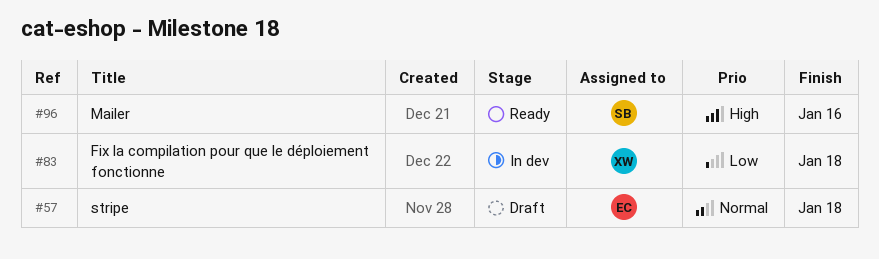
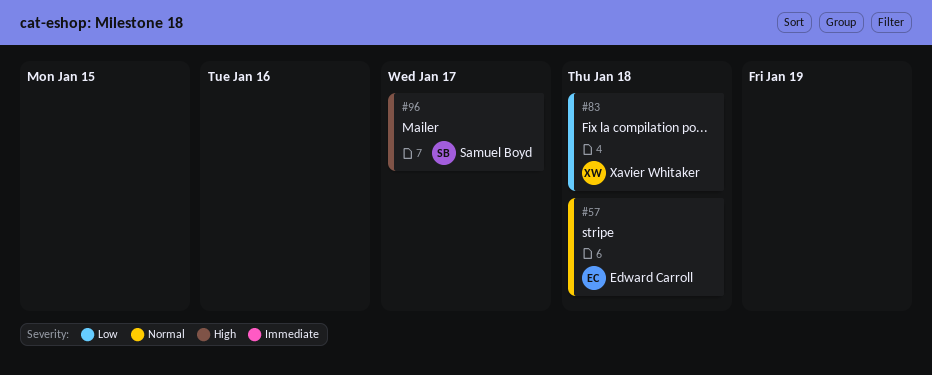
#96, due: Jan 16 -> Jan 17

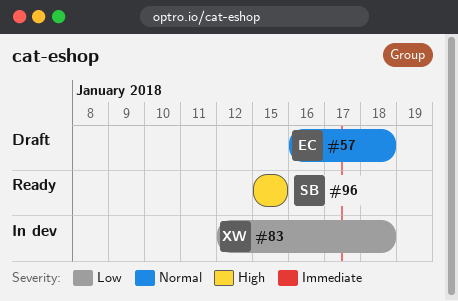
#96, due: Jan 17 -> Jan 15

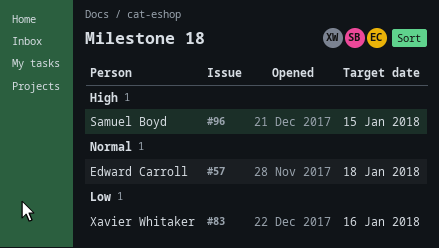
#83, due: Jan 18 -> Jan 16

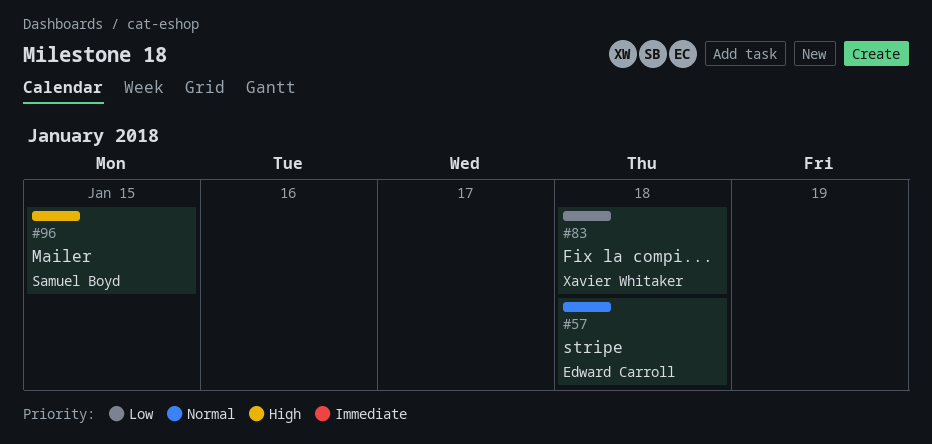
#83, due: Jan 16 -> Jan 18

